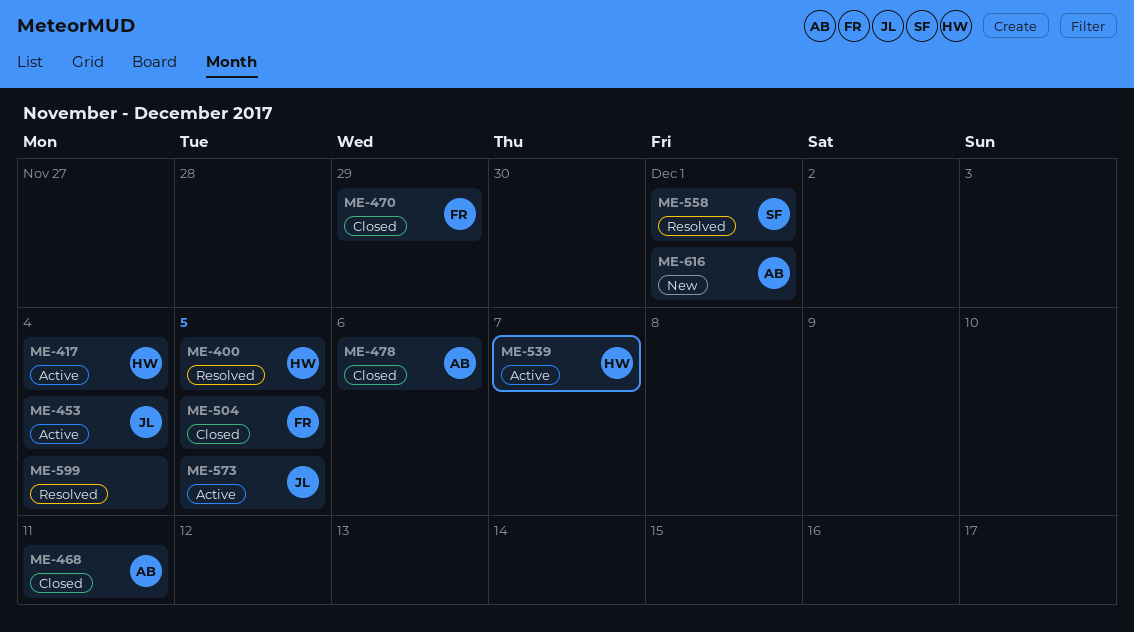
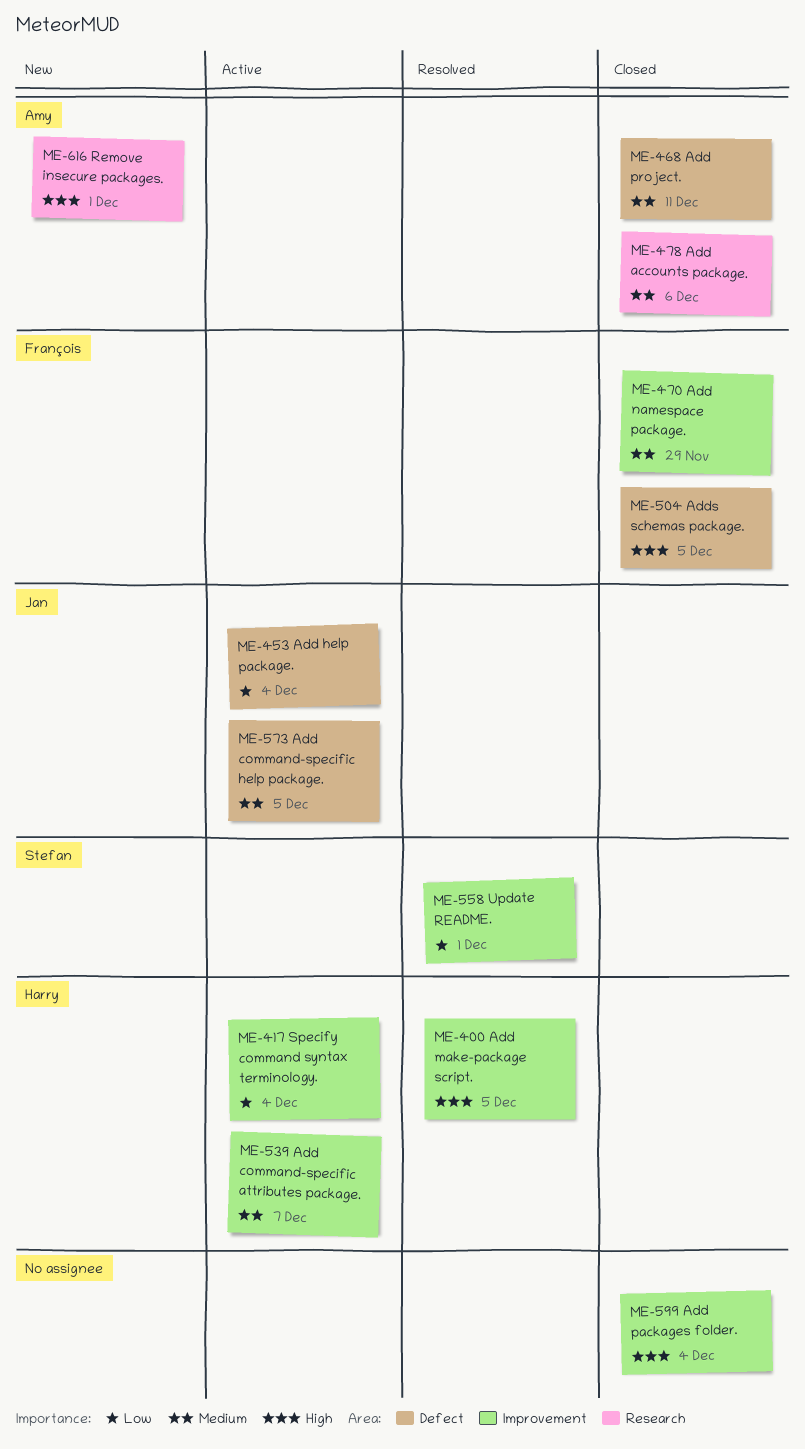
ME-599, status: Resolved -> Closed

